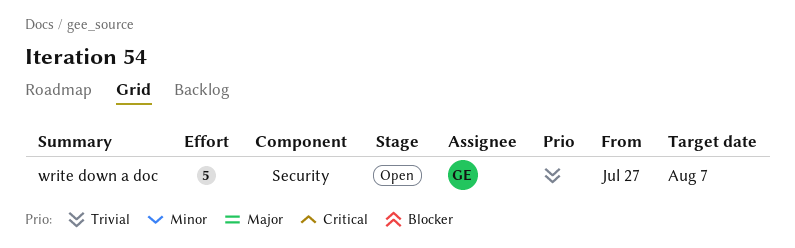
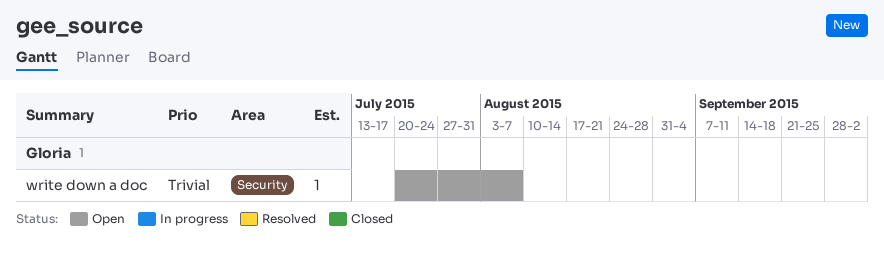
write down a doc, estimate: 5 -> 1
write down a doc, start: Jul 27 -> Jul 20

